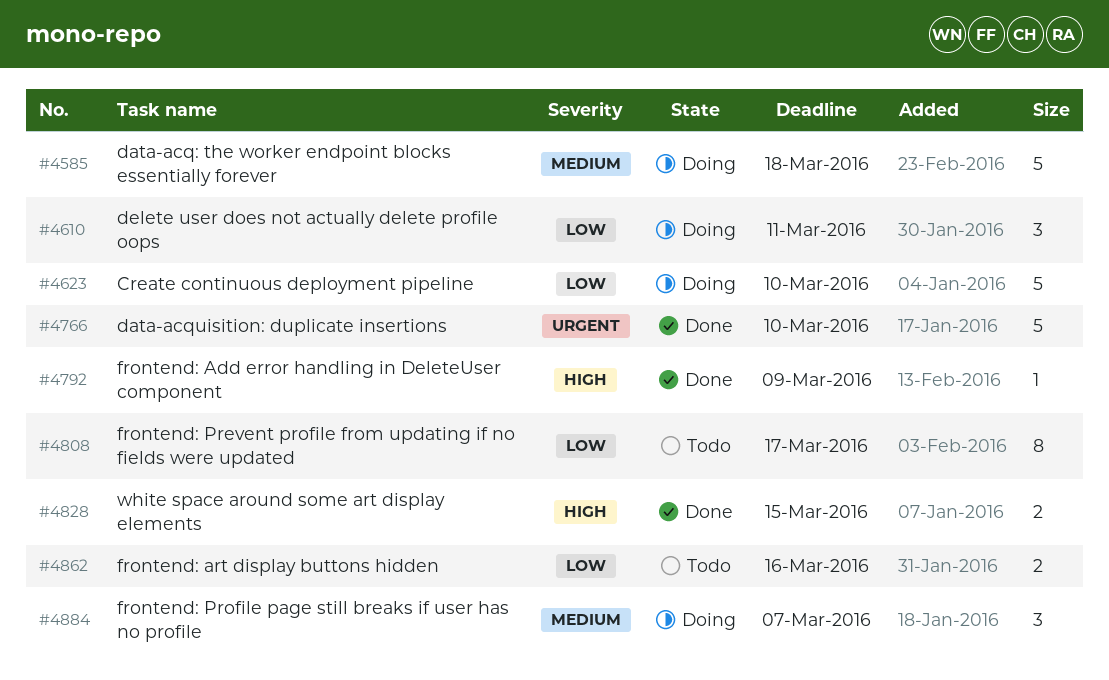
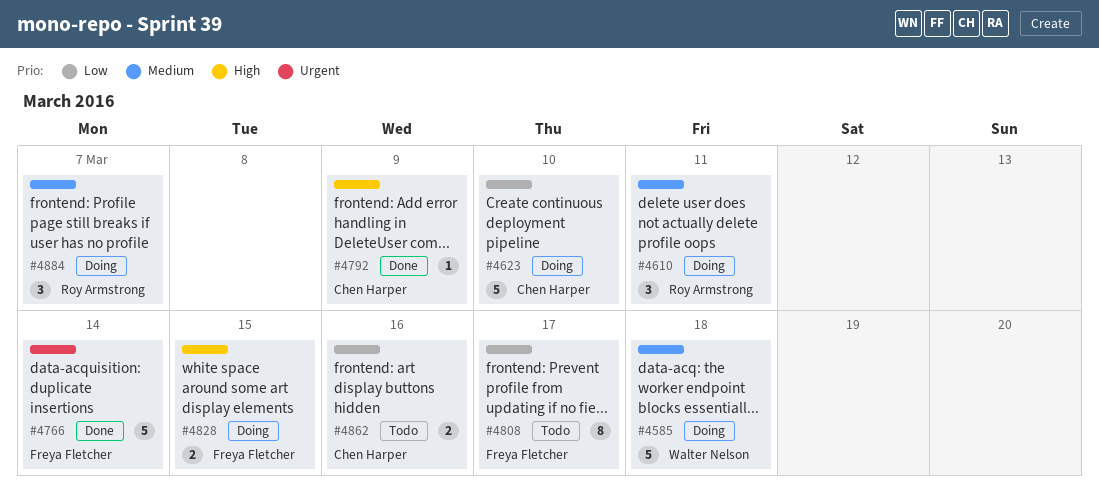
#4610, priority: Low -> Medium
#4766, due: Mar 10 -> Mar 14
#4828, status: Done -> Doing

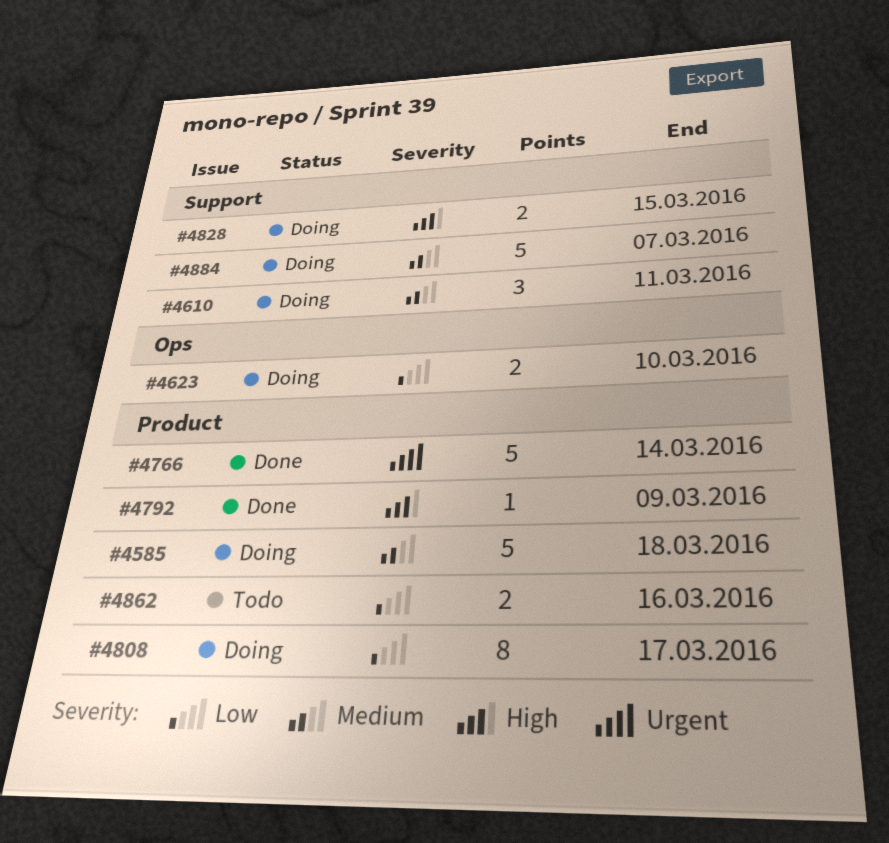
#4623, estimate: 5 -> 2
#4808, status: Todo -> Doing
#4884, estimate: 3 -> 5

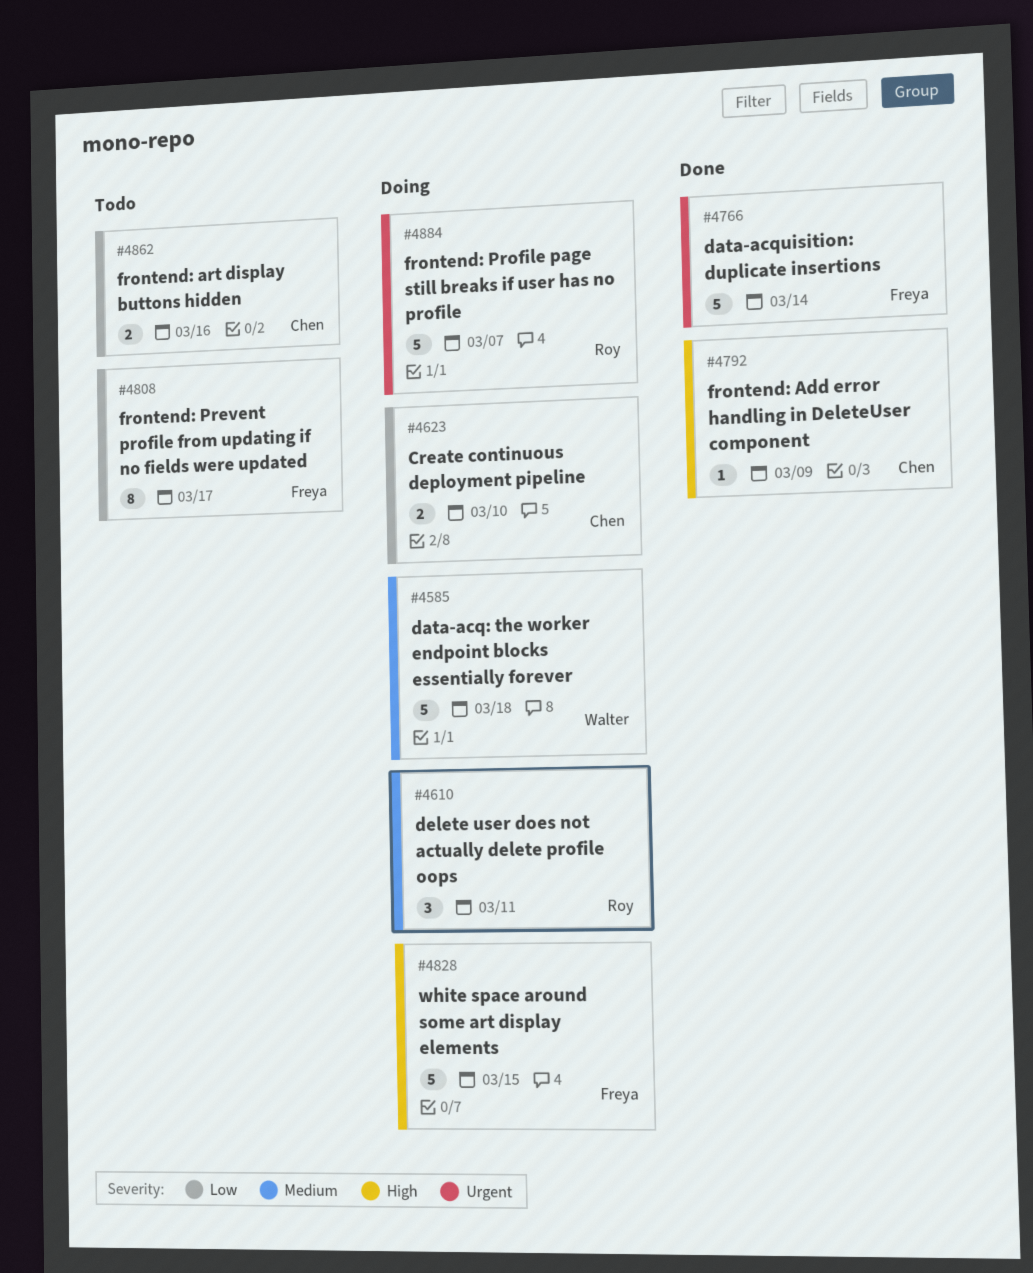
#4808, status: Doing -> Todo
#4828, estimate: 2 -> 5
#4884, priority: Medium -> Urgent

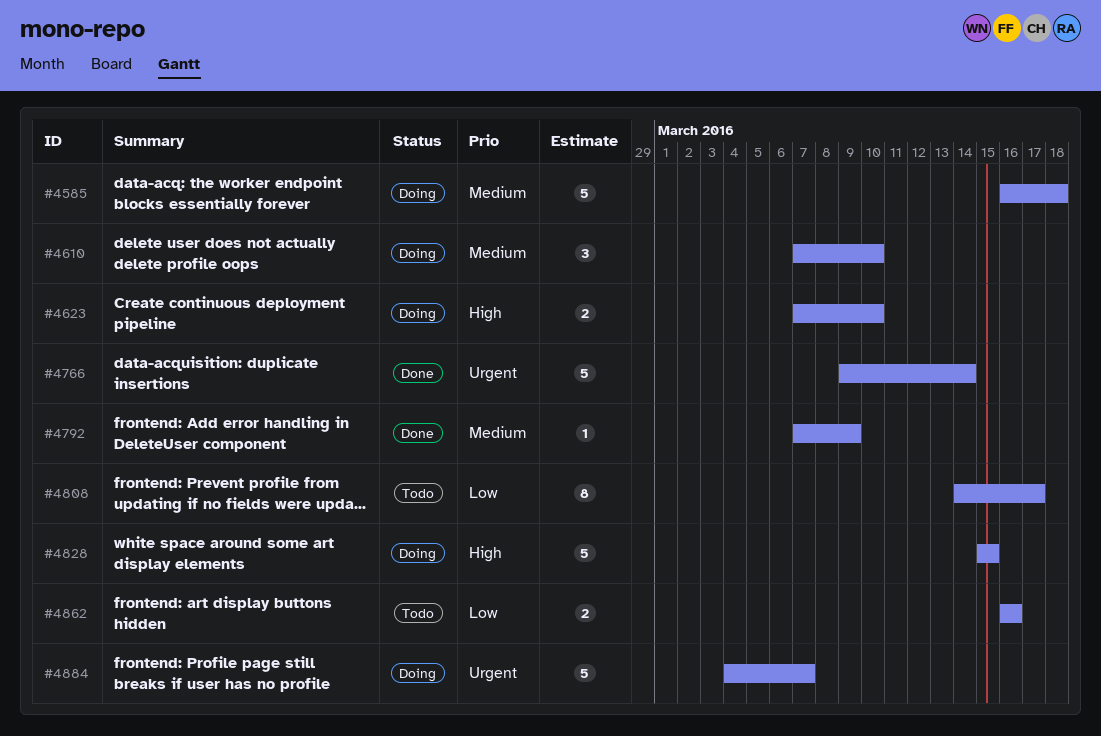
#4610, due: Mar 11 -> Mar 10
#4623, priority: Low -> High
#4792, priority: High -> Medium

